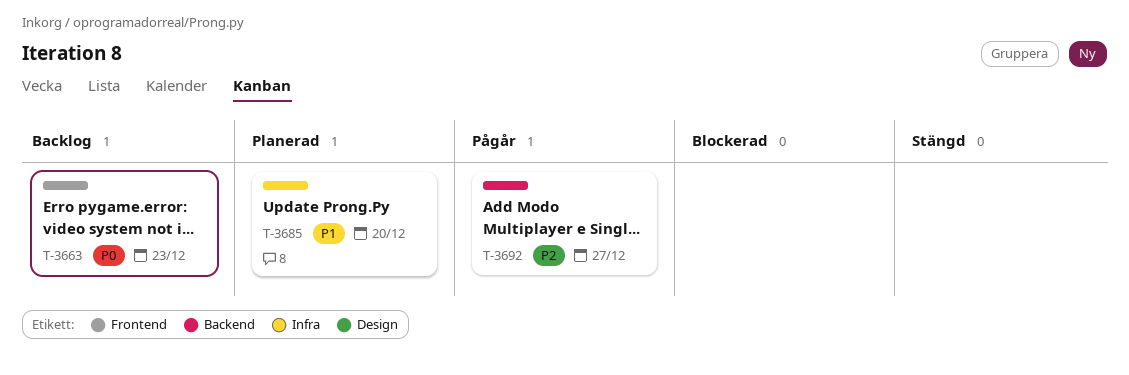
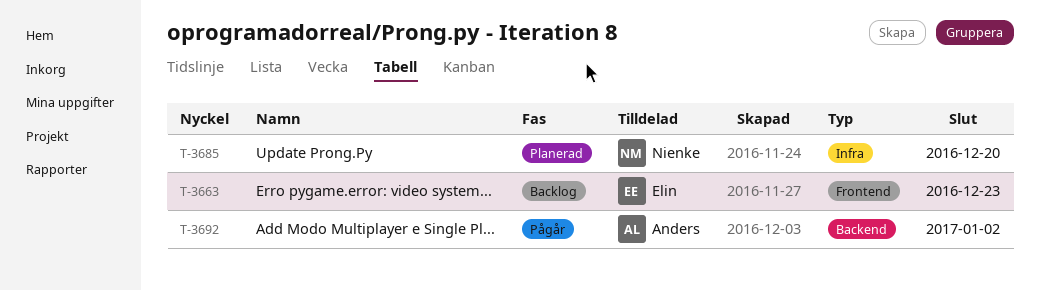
T-3692, due: Dec 27 -> Jan 2

